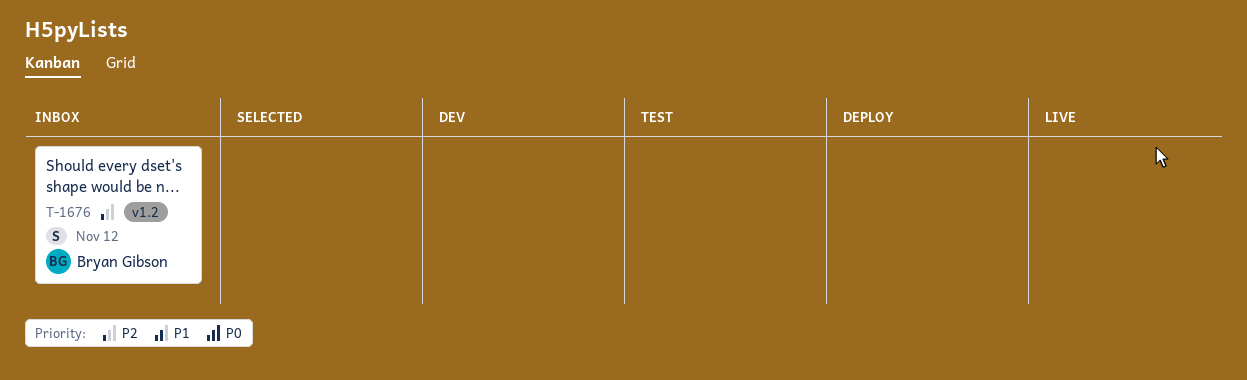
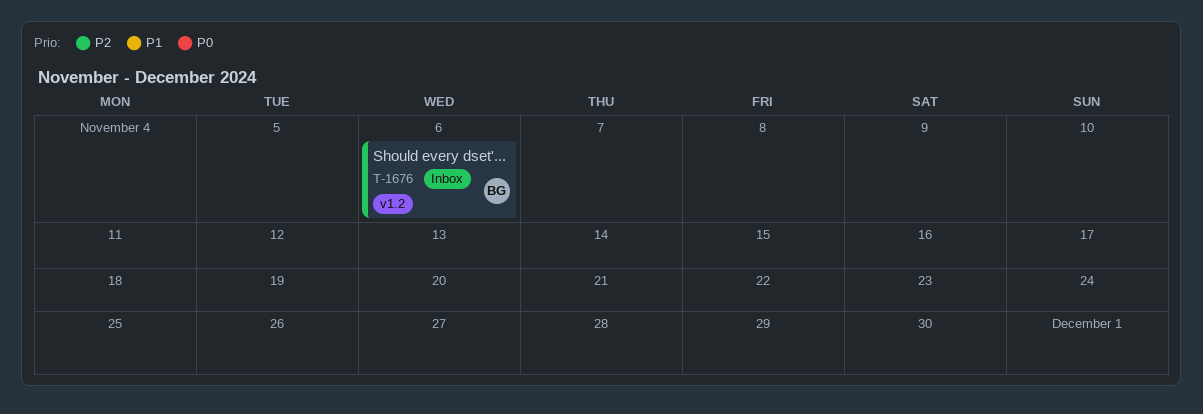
T-1676, due: Nov 12 -> Nov 6

